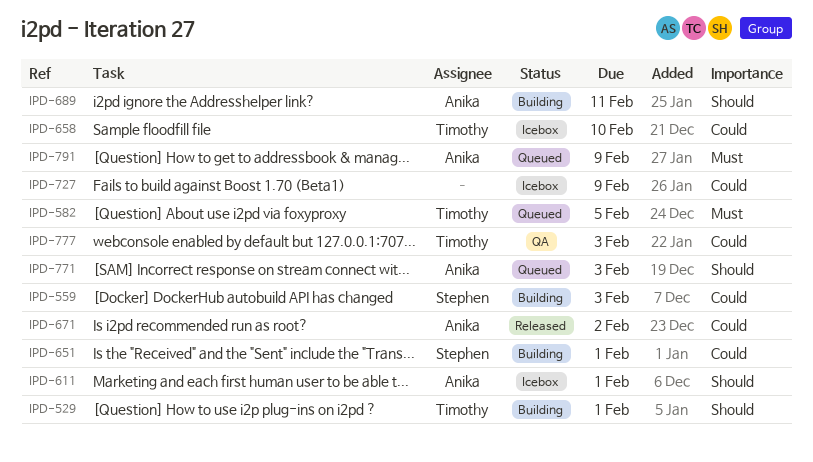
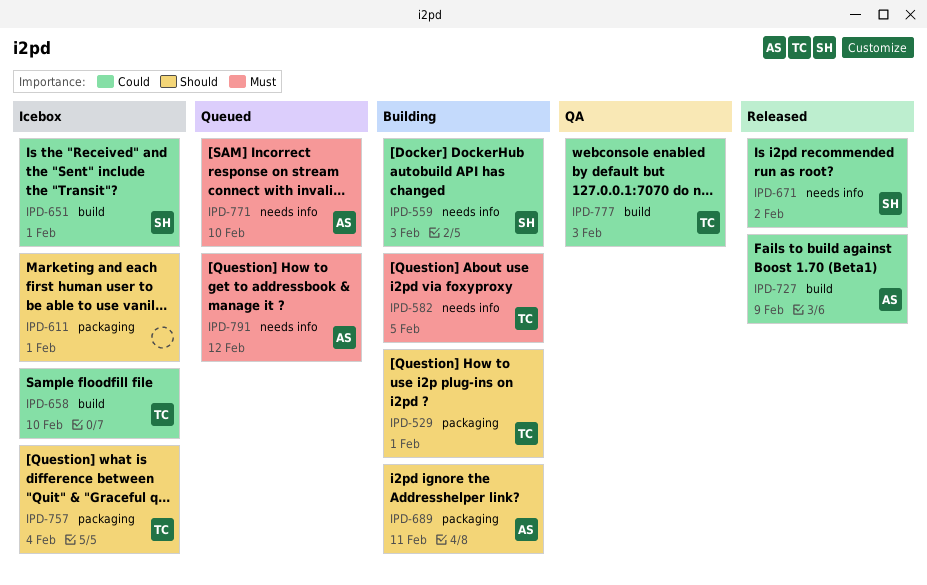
IPD-582, status: Queued -> Building
IPD-611, owner: Anika -> none
IPD-651, status: Building -> Icebox
IPD-671, owner: Anika -> Stephen
IPD-727, status: Icebox -> Released
IPD-727, owner: none -> Anika
IPD-757: none -> present
IPD-771, priority: Should -> Must
IPD-771, due: Feb 3 -> Feb 10
IPD-791, due: Feb 9 -> Feb 12

